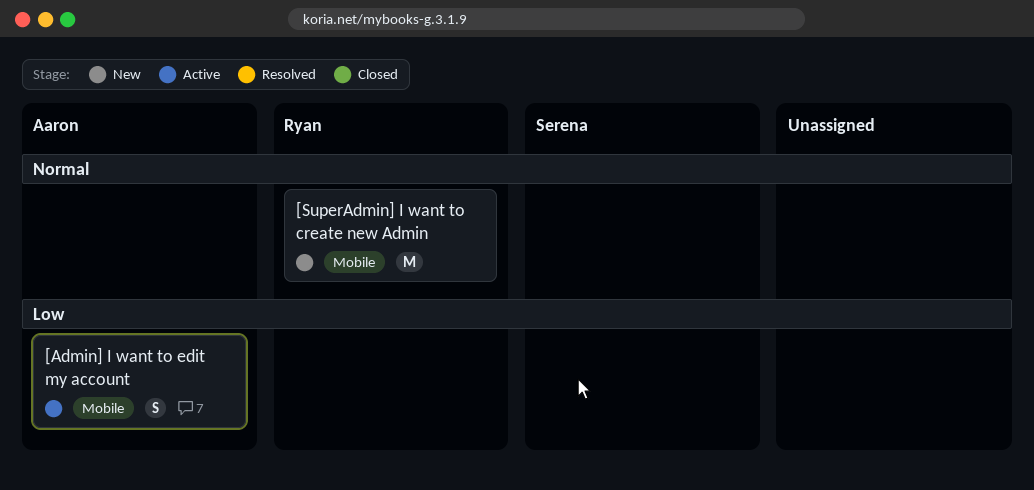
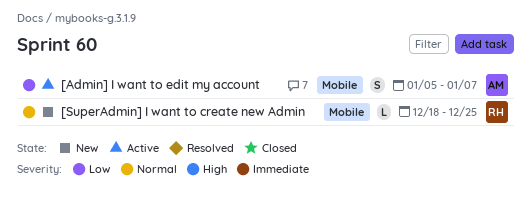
[SuperAdmin] I want to create new Admin, estimate: M -> L

